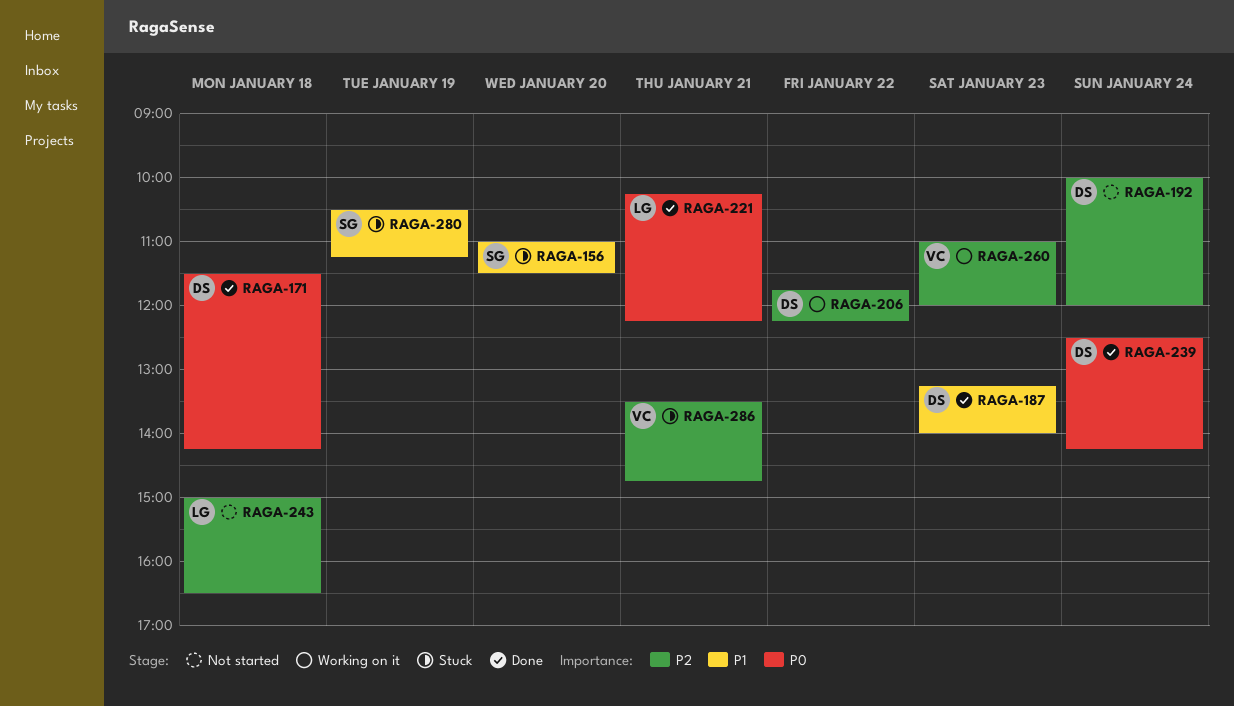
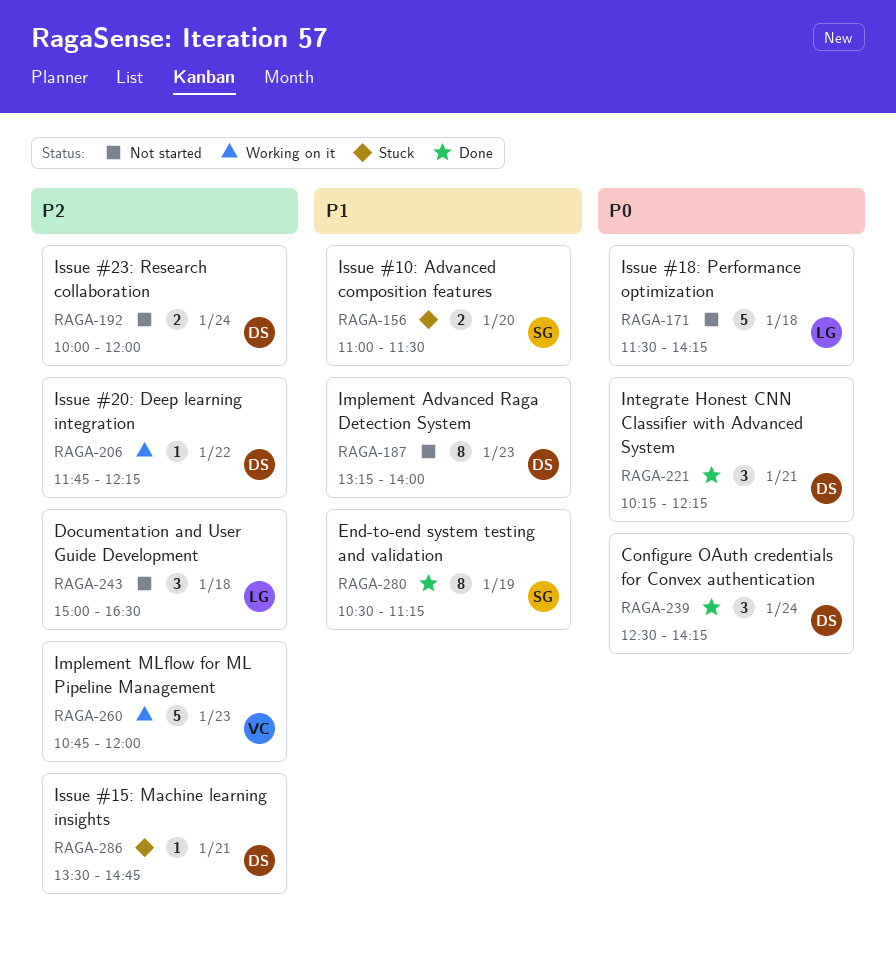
RAGA-171, status: Done -> Not started
RAGA-171, owner: DS -> LG
RAGA-187, status: Done -> Not started
RAGA-221, owner: LG -> DS
RAGA-260, begins: 11:00 -> 10:45
RAGA-280, status: Stuck -> Done
RAGA-286, owner: VC -> DS

